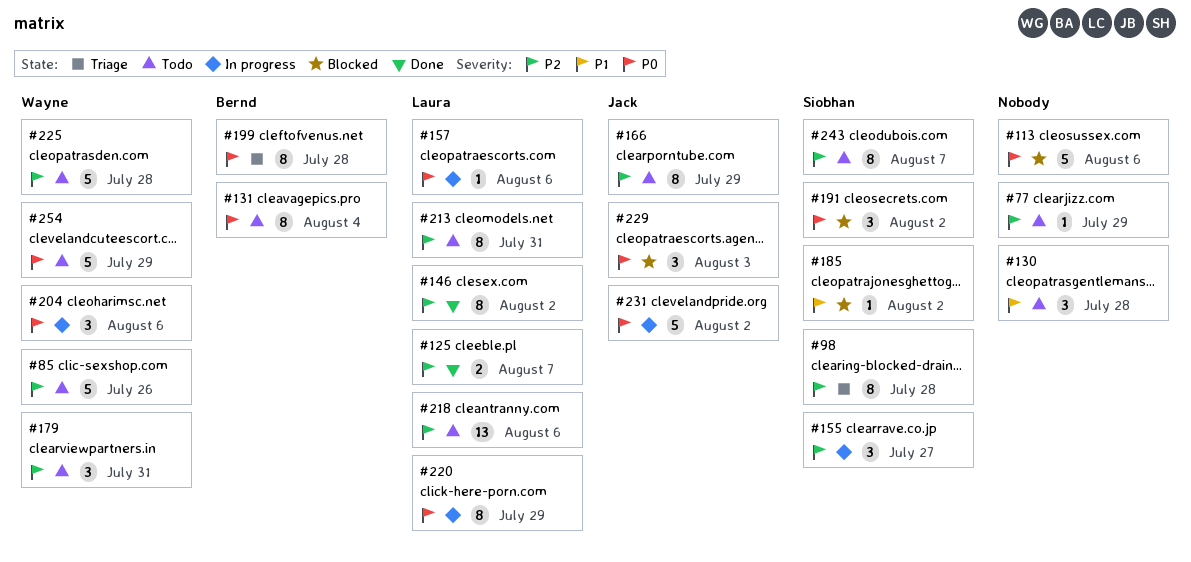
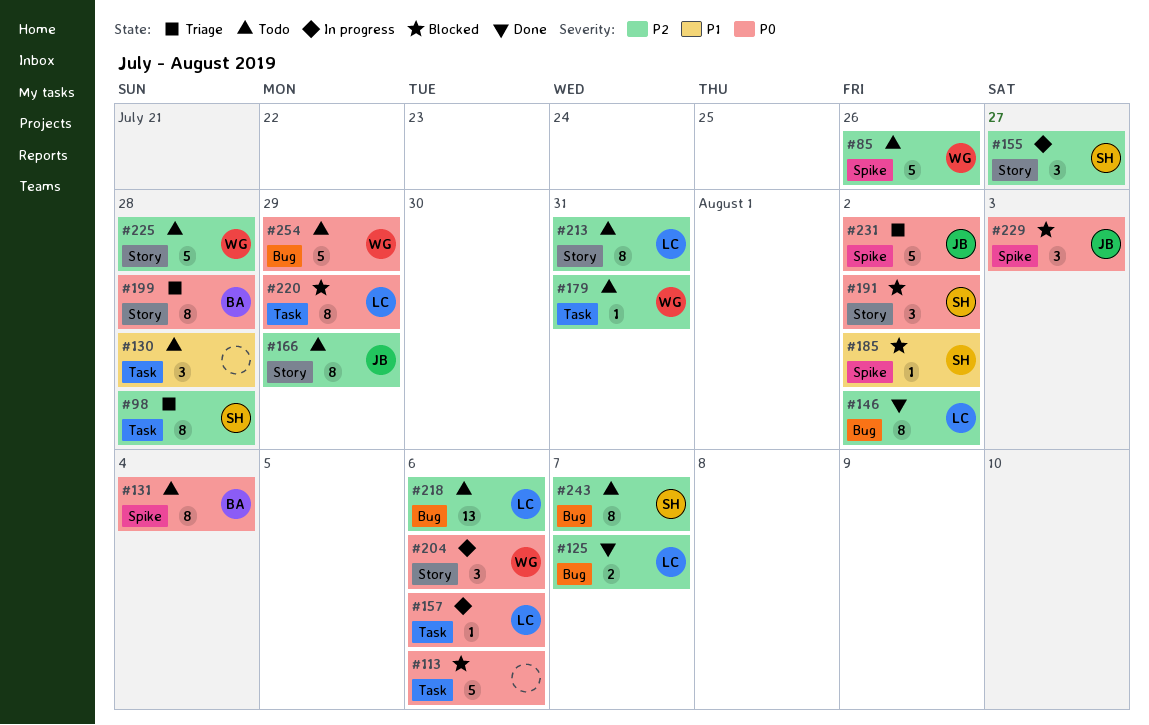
#77: present -> none
#179, estimate: 3 -> 1
#220, status: In progress -> Blocked
#231, status: In progress -> Triage

